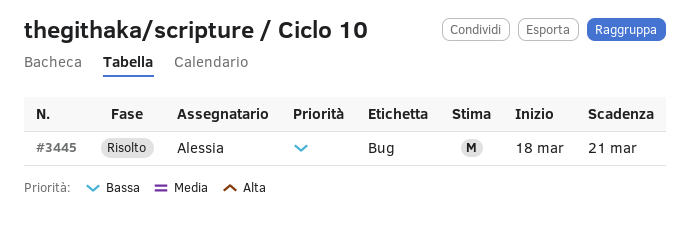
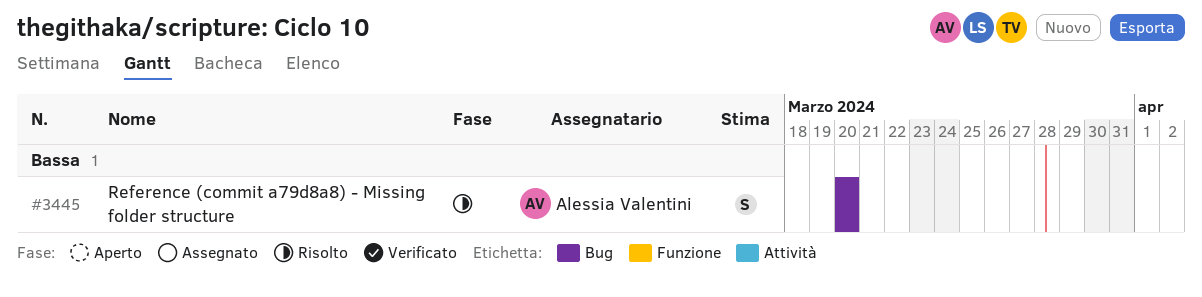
#3445, estimate: M -> S
#3445, start: Mar 18 -> Mar 20
#3445, due: Mar 21 -> Mar 20

